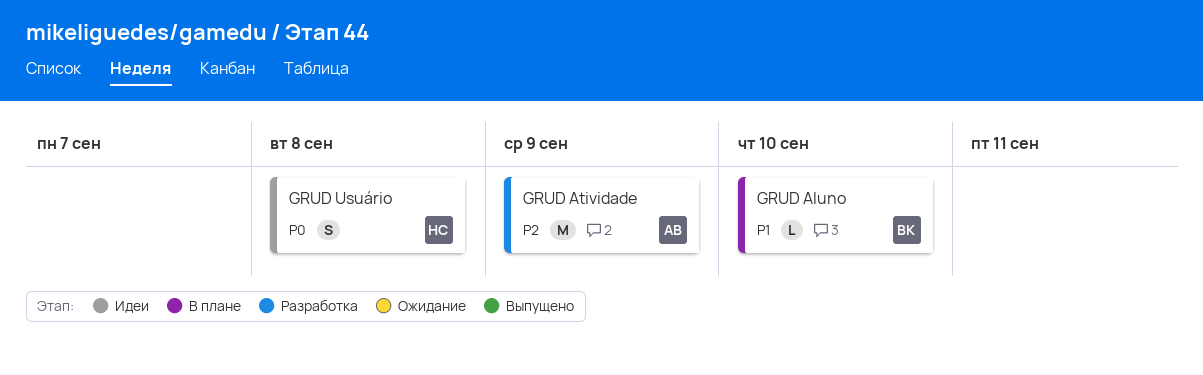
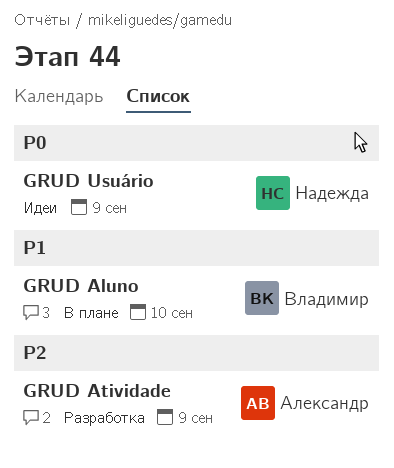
GRUD Usuário, due: Sep 8 -> Sep 9

